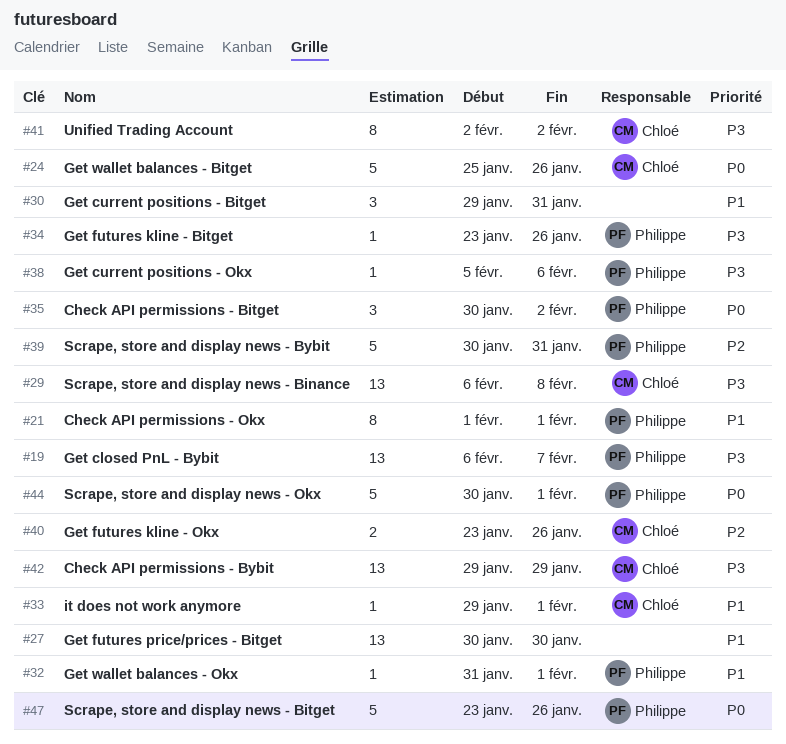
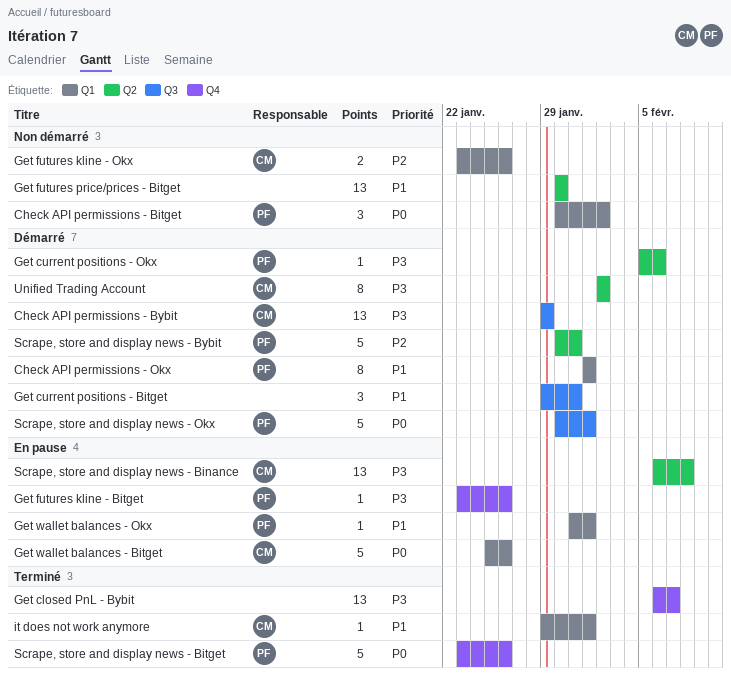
Get closed PnL - Bybit, owner: Philippe -> none

